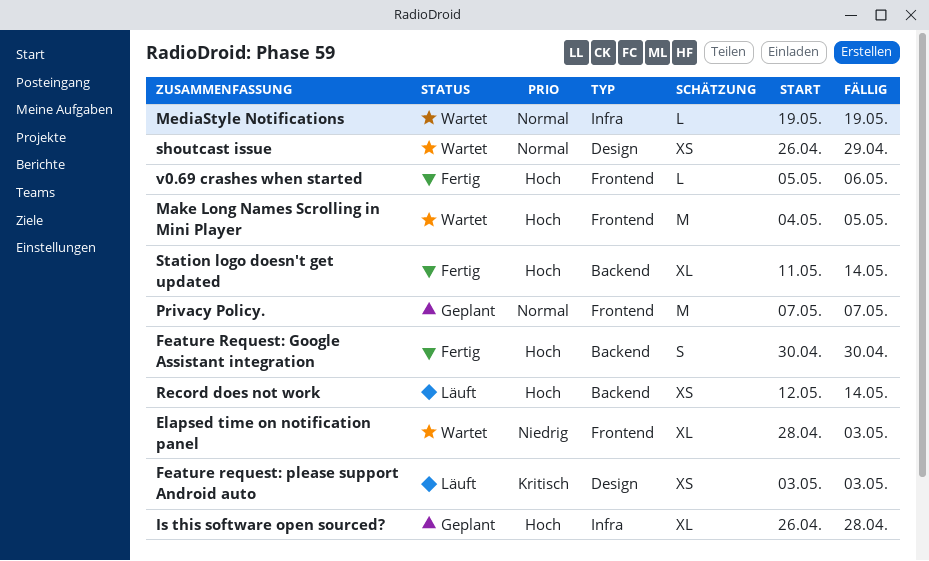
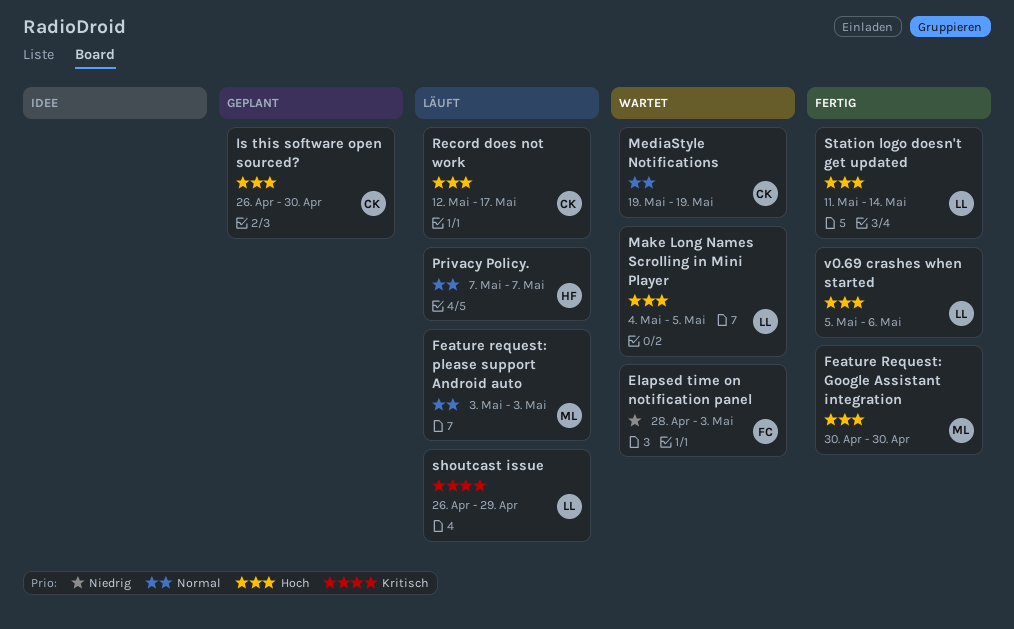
Feature request: please support Android auto, priority: Kritisch -> Normal
Is this software open sourced?, due: Apr 28 -> Apr 30
Privacy Policy., status: Geplant -> Läuft
Record does not work, due: May 14 -> May 17
shoutcast issue, status: Wartet -> Läuft
shoutcast issue, priority: Normal -> Kritisch

